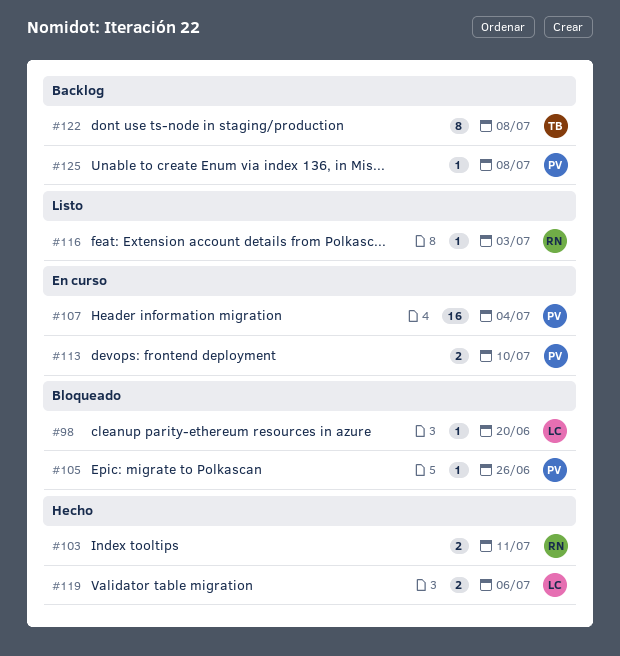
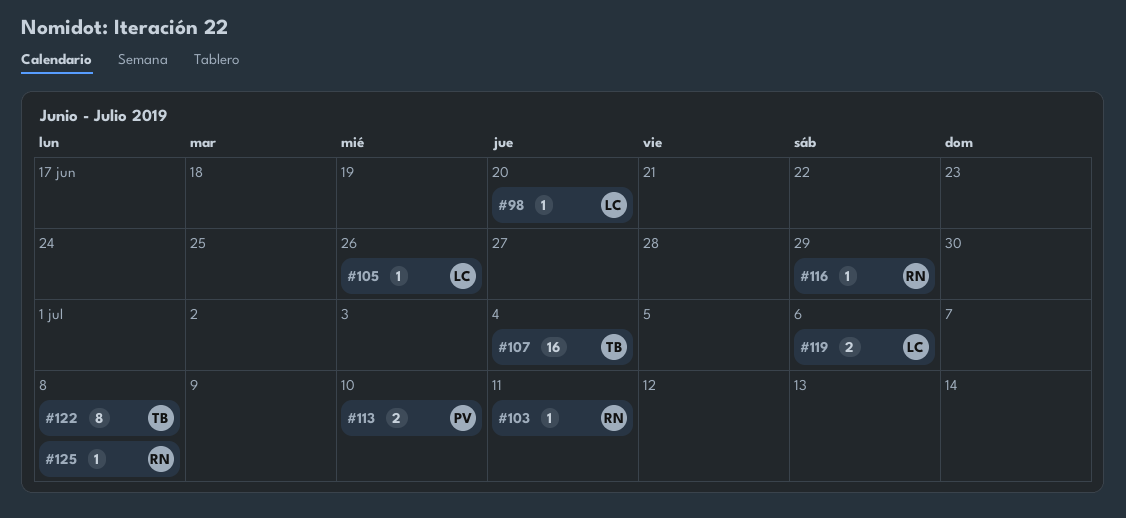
#103, estimate: 2 -> 1
#105, owner: PV -> LC
#107, owner: PV -> TB
#116, due: Jul 3 -> Jun 29
#125, owner: PV -> RN

